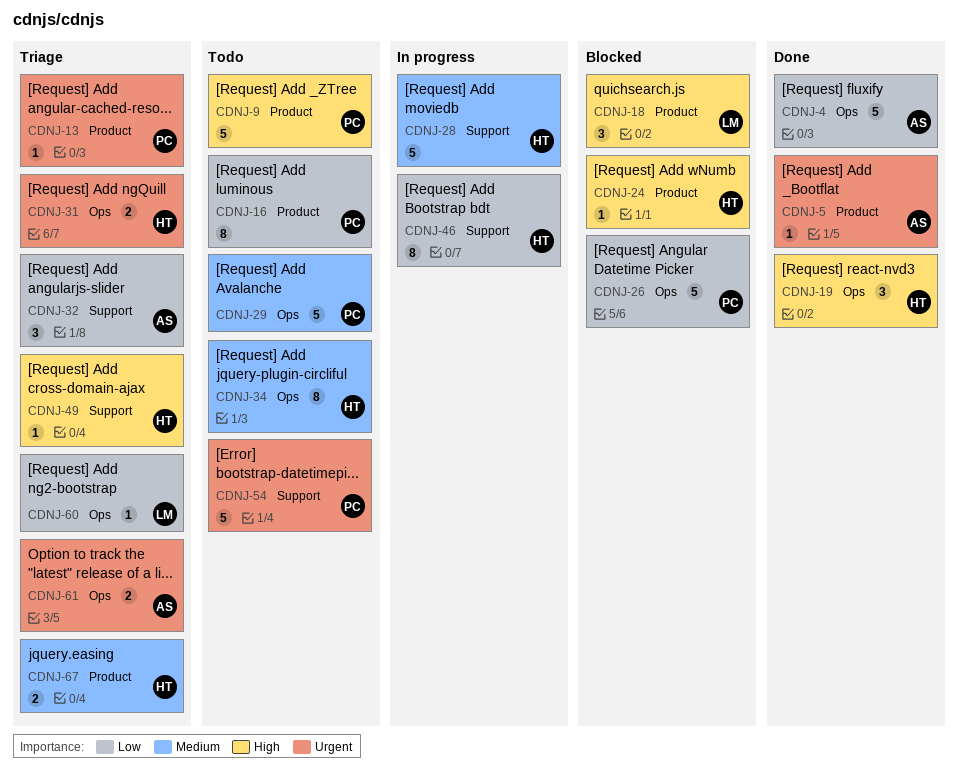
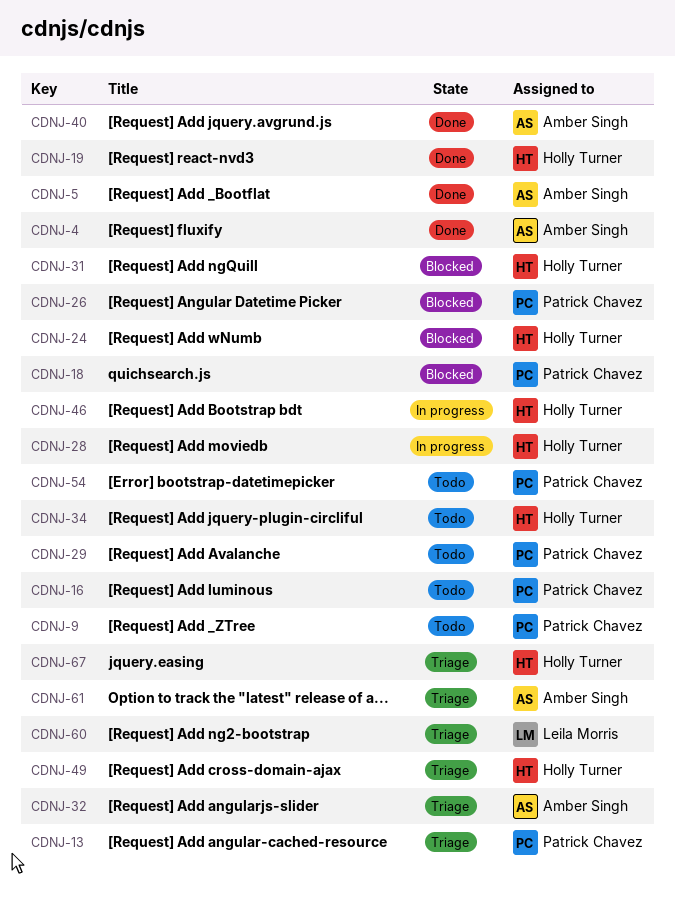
CDNJ-18, owner: Leila Morris -> Patrick Chavez
CDNJ-31, status: Triage -> Blocked
CDNJ-40: none -> present

